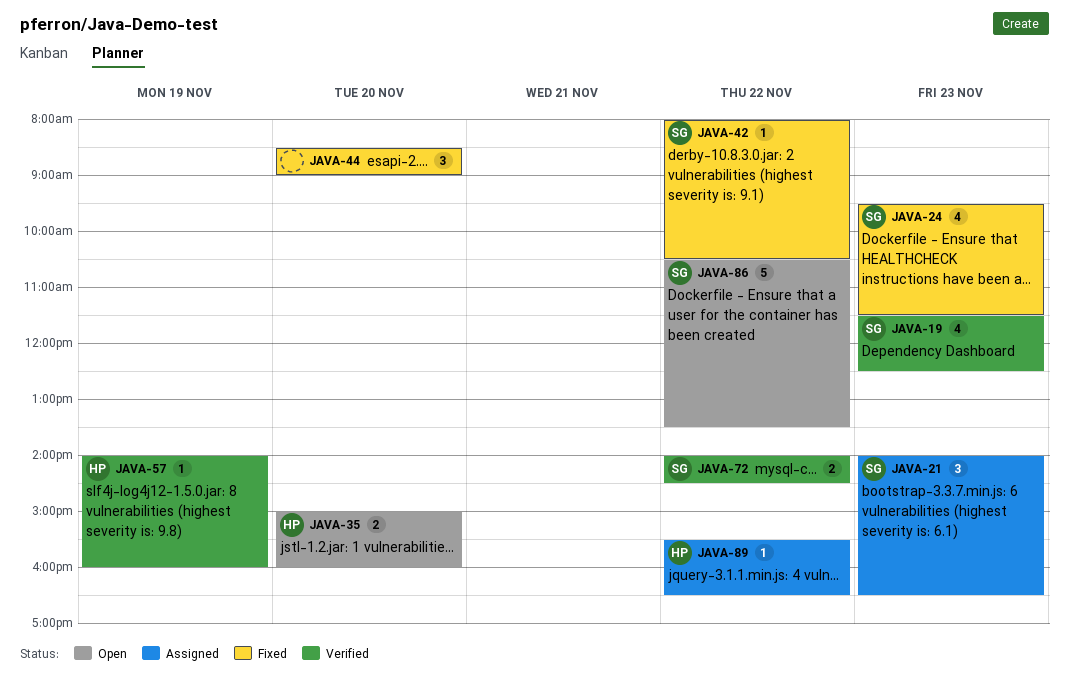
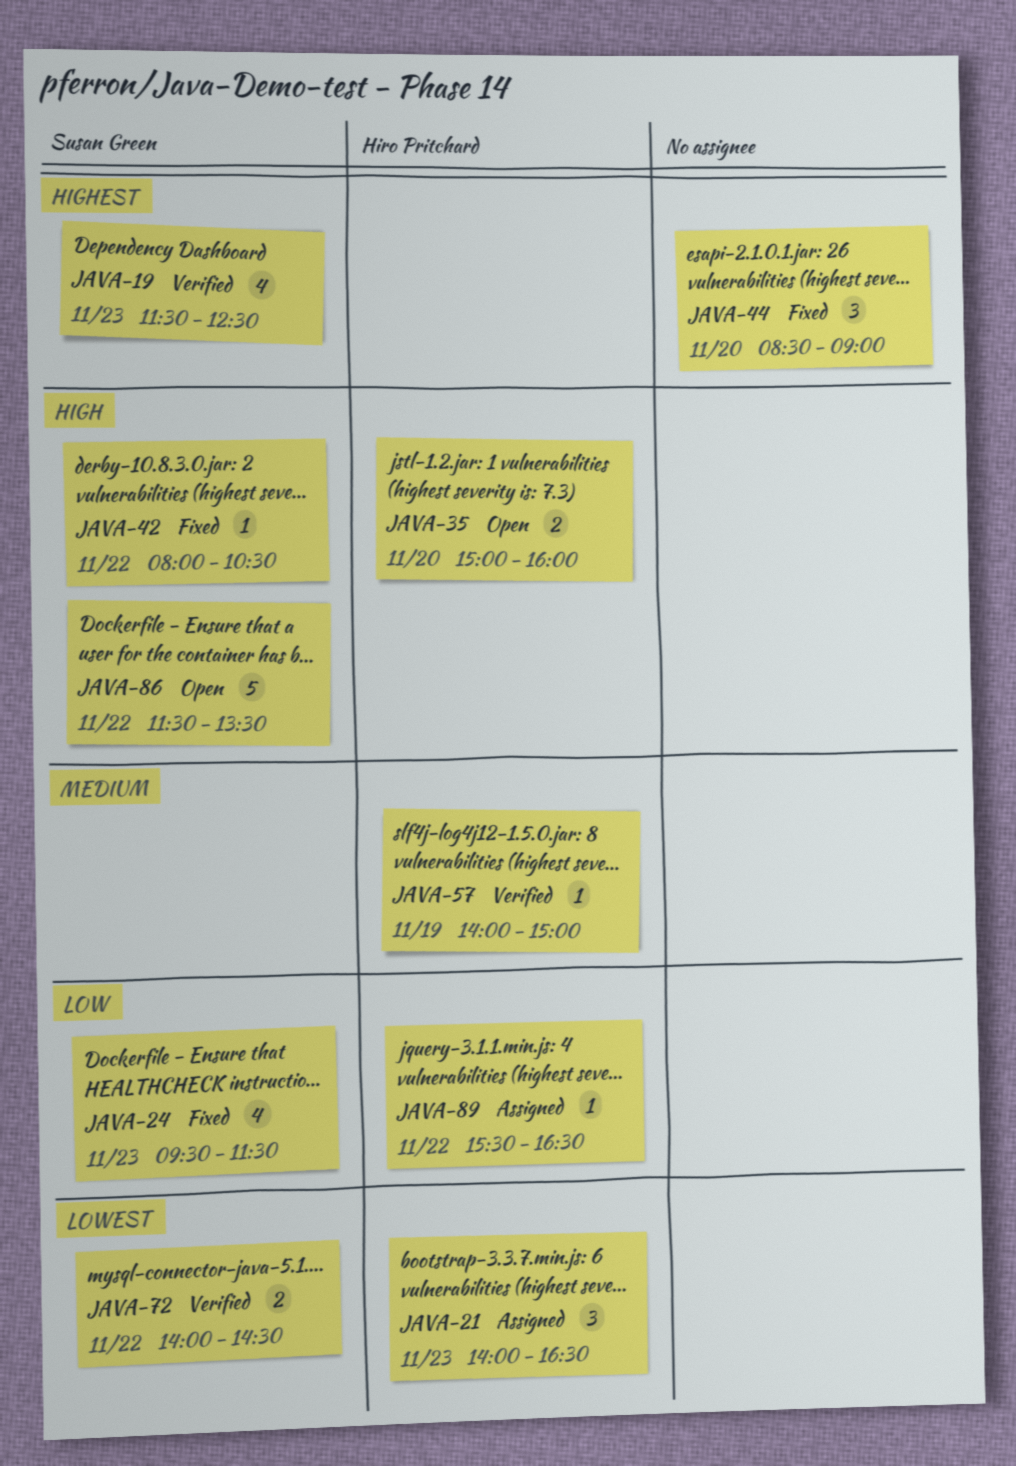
JAVA-21, owner: Susan Green -> Hiro Pritchard
JAVA-57, ends: 16:00 -> 15:00
JAVA-86, begins: 10:30 -> 11:30

